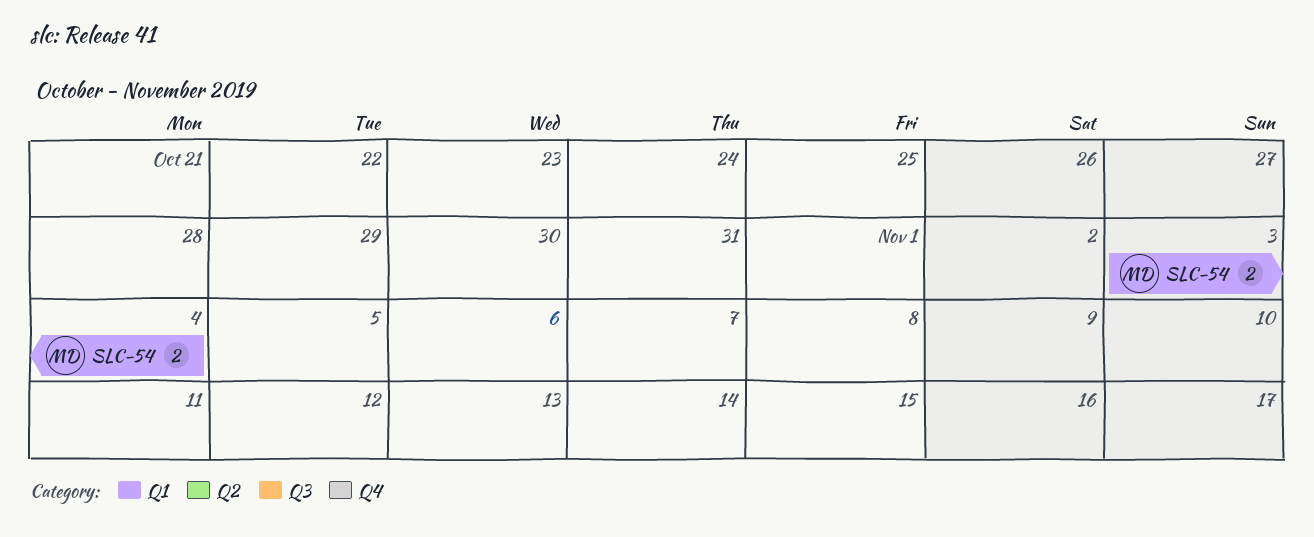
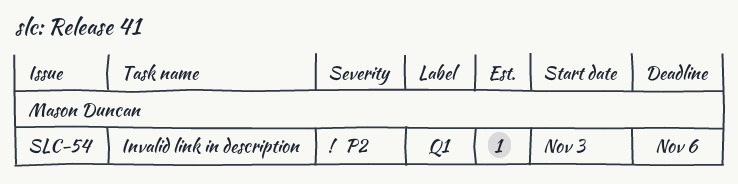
SLC-54, estimate: 2 -> 1
SLC-54, due: Nov 4 -> Nov 6

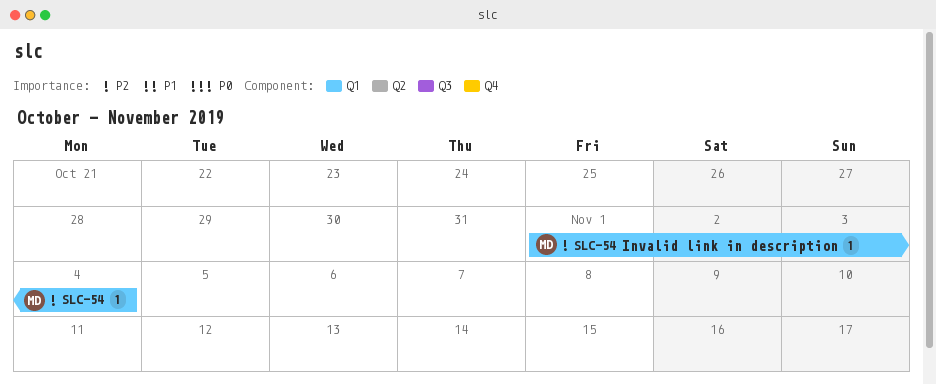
SLC-54, start: Nov 3 -> Nov 1
SLC-54, due: Nov 6 -> Nov 4

